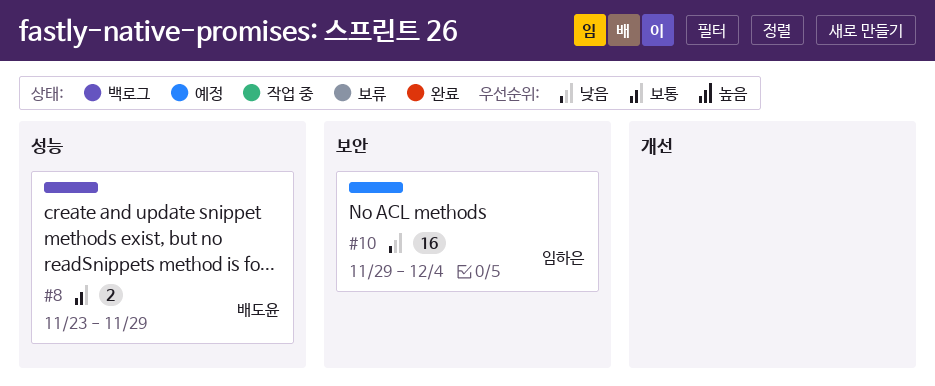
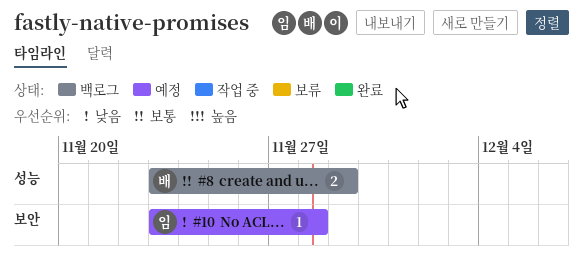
#10, estimate: 16 -> 1
#10, start: Nov 29 -> Nov 23
#10, due: Dec 4 -> Nov 28

